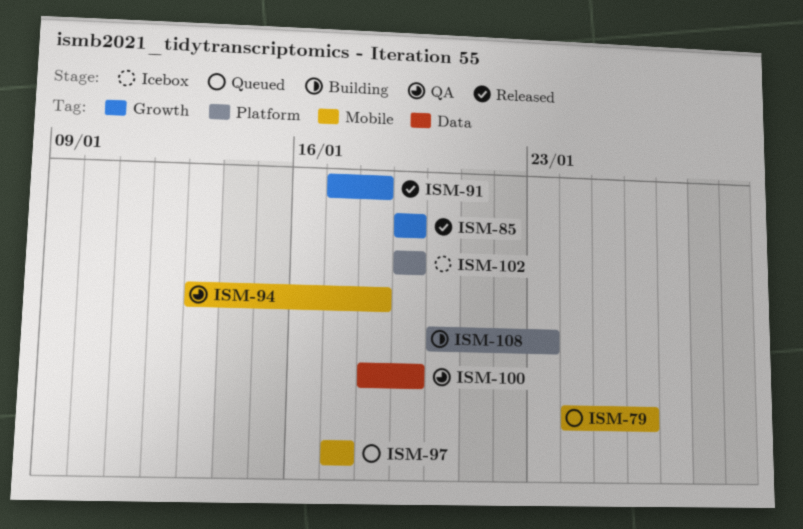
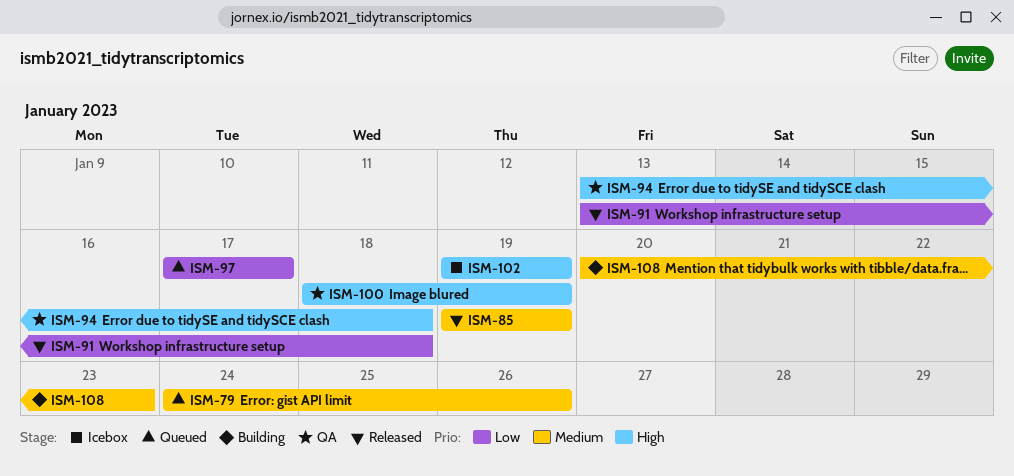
ISM-91, start: Jan 17 -> Jan 13

